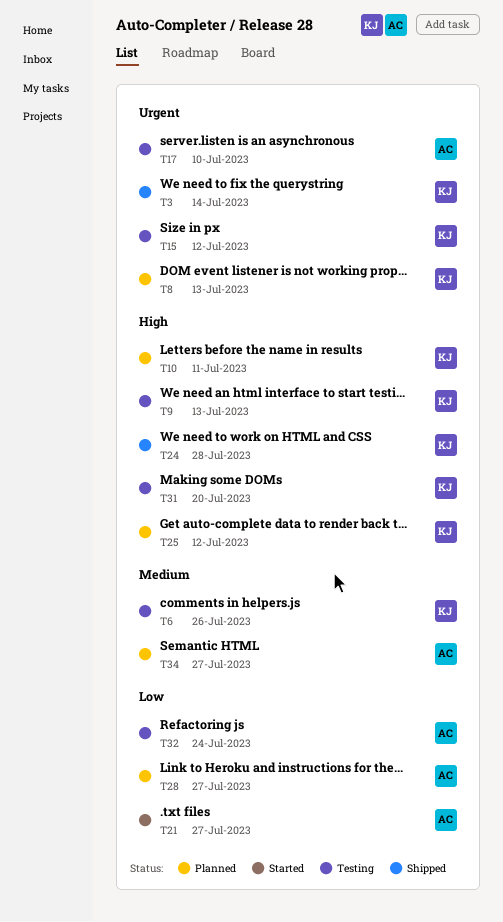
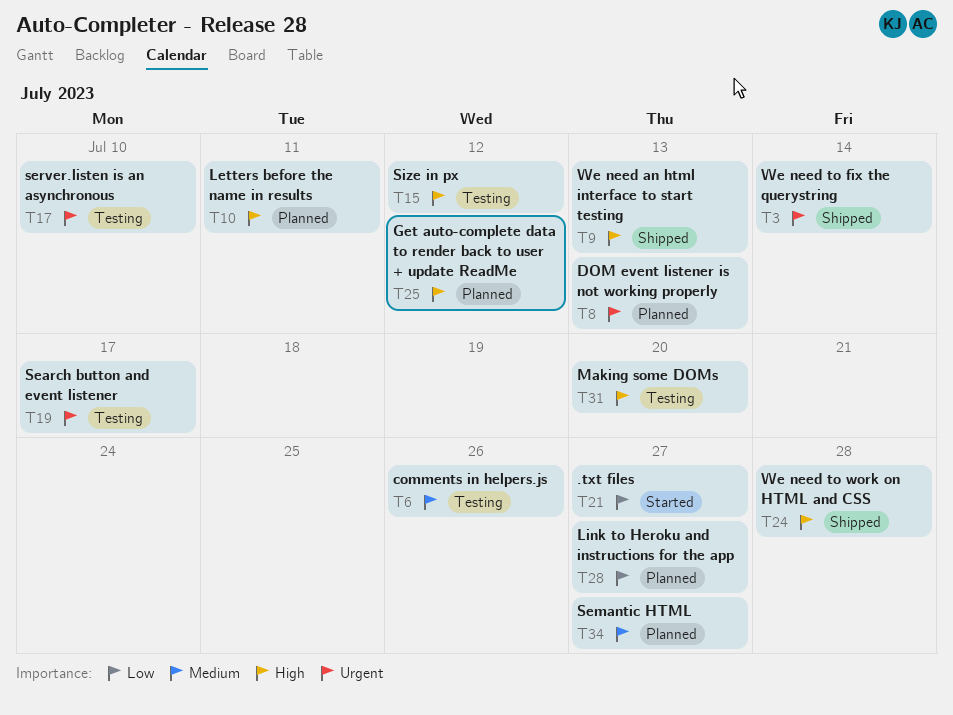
T9, status: Testing -> Shipped
T15, priority: Urgent -> High
T19: none -> present
T32: present -> none

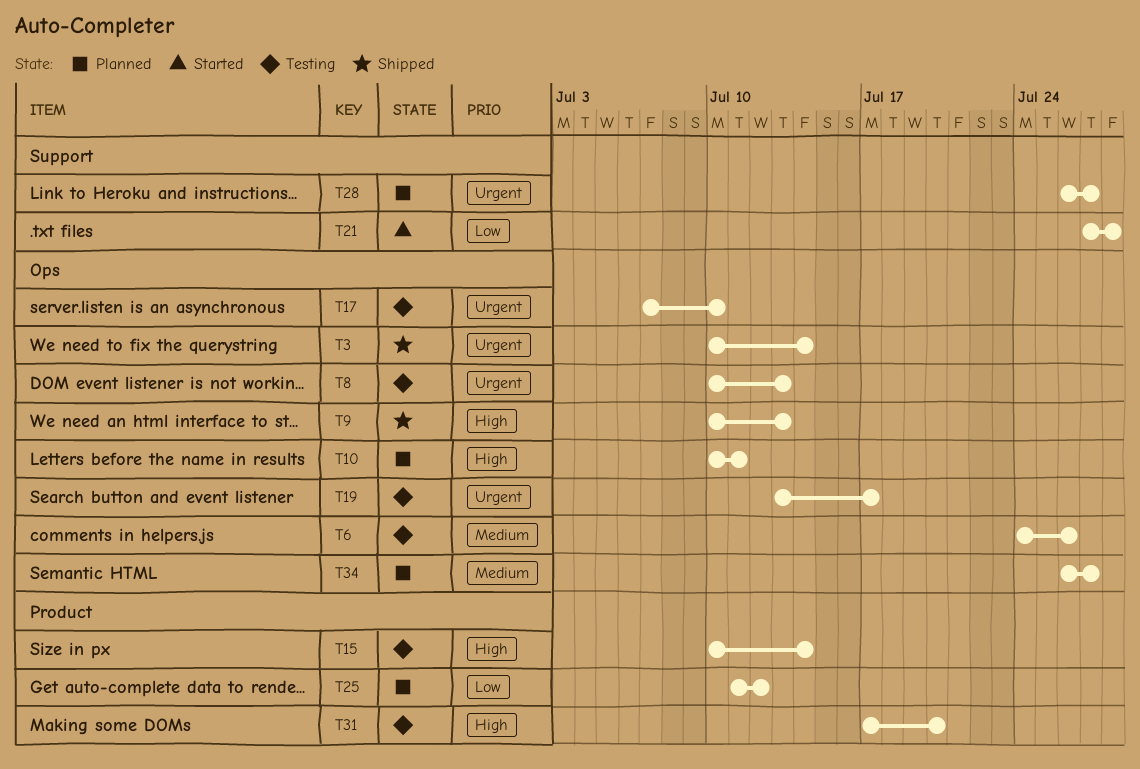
T8, status: Planned -> Testing
T15, due: Jul 12 -> Jul 14
T21, due: Jul 27 -> Jul 28
T24: present -> none
T25, priority: High -> Low
T28, priority: Low -> Urgent

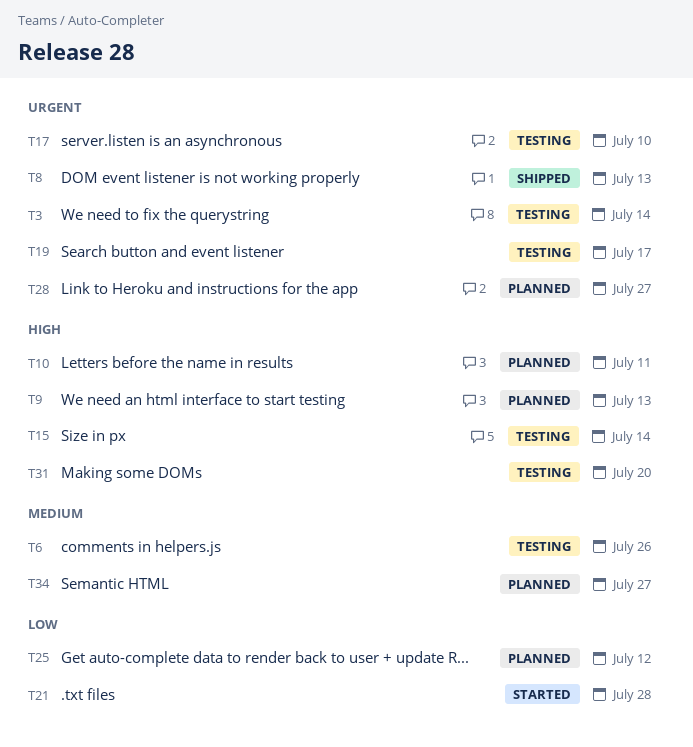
T3, status: Shipped -> Testing
T8, status: Testing -> Shipped
T9, status: Shipped -> Planned

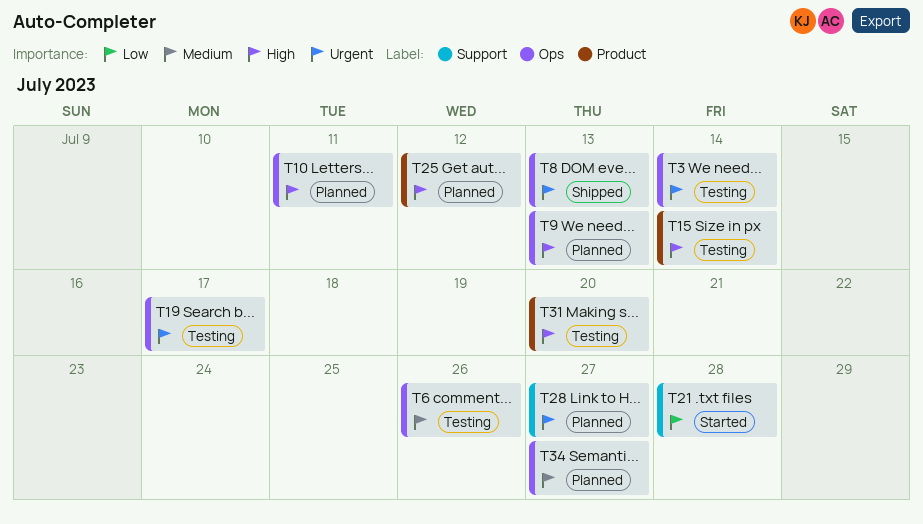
T17: present -> none
T25, priority: Low -> High

